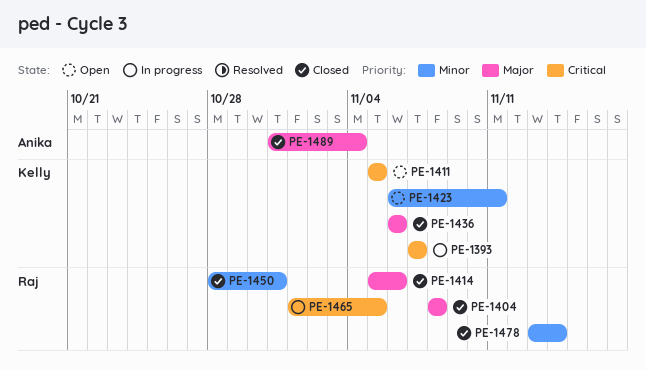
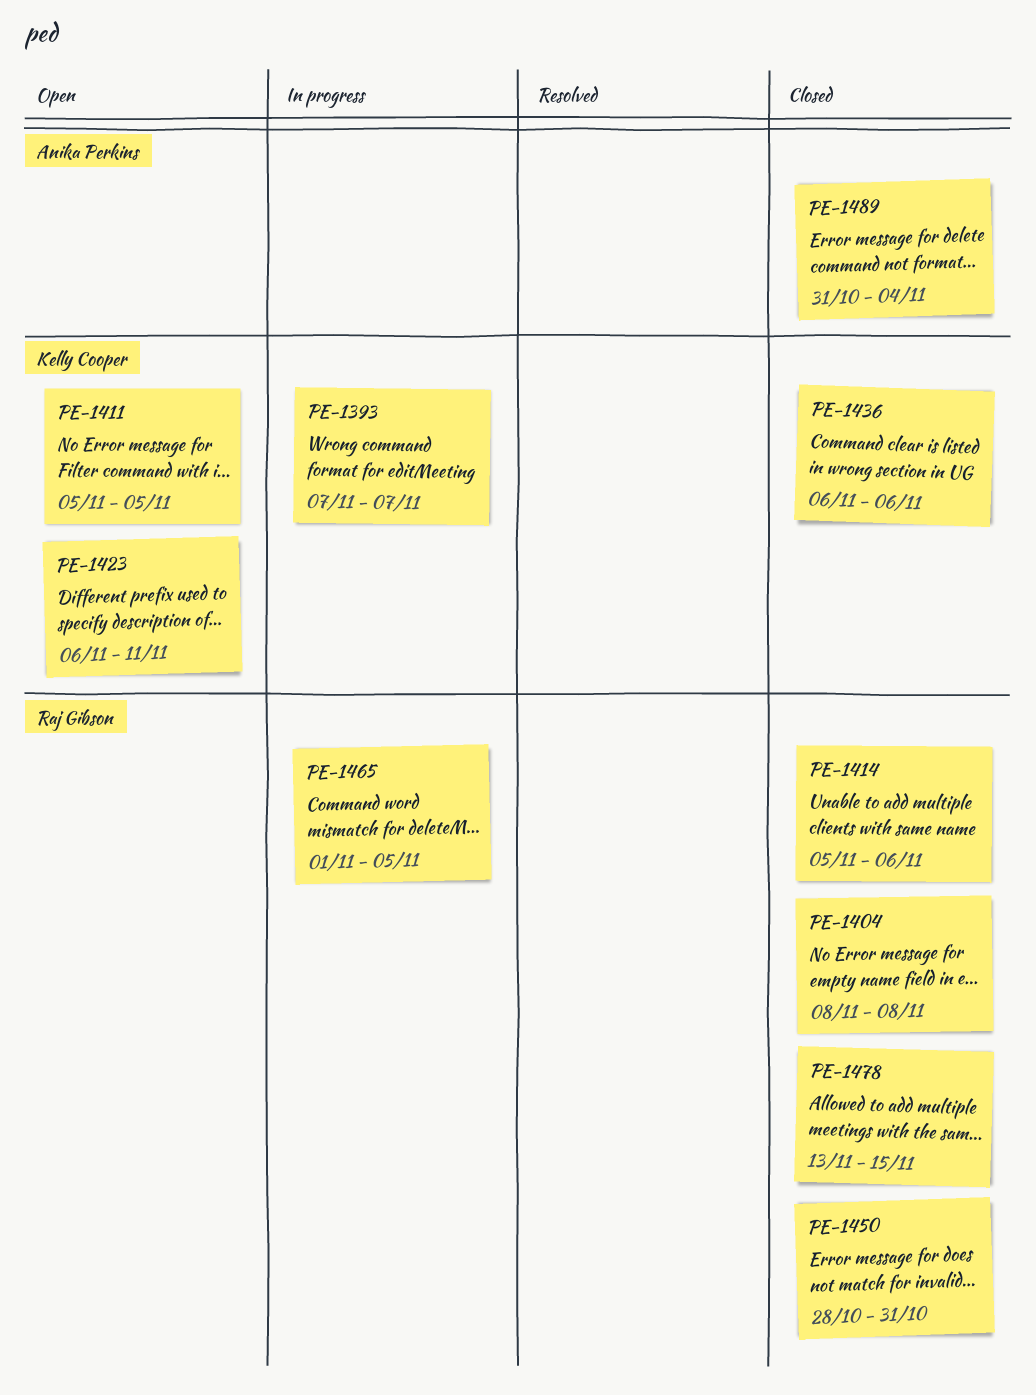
PE-1478, due: Nov 14 -> Nov 15

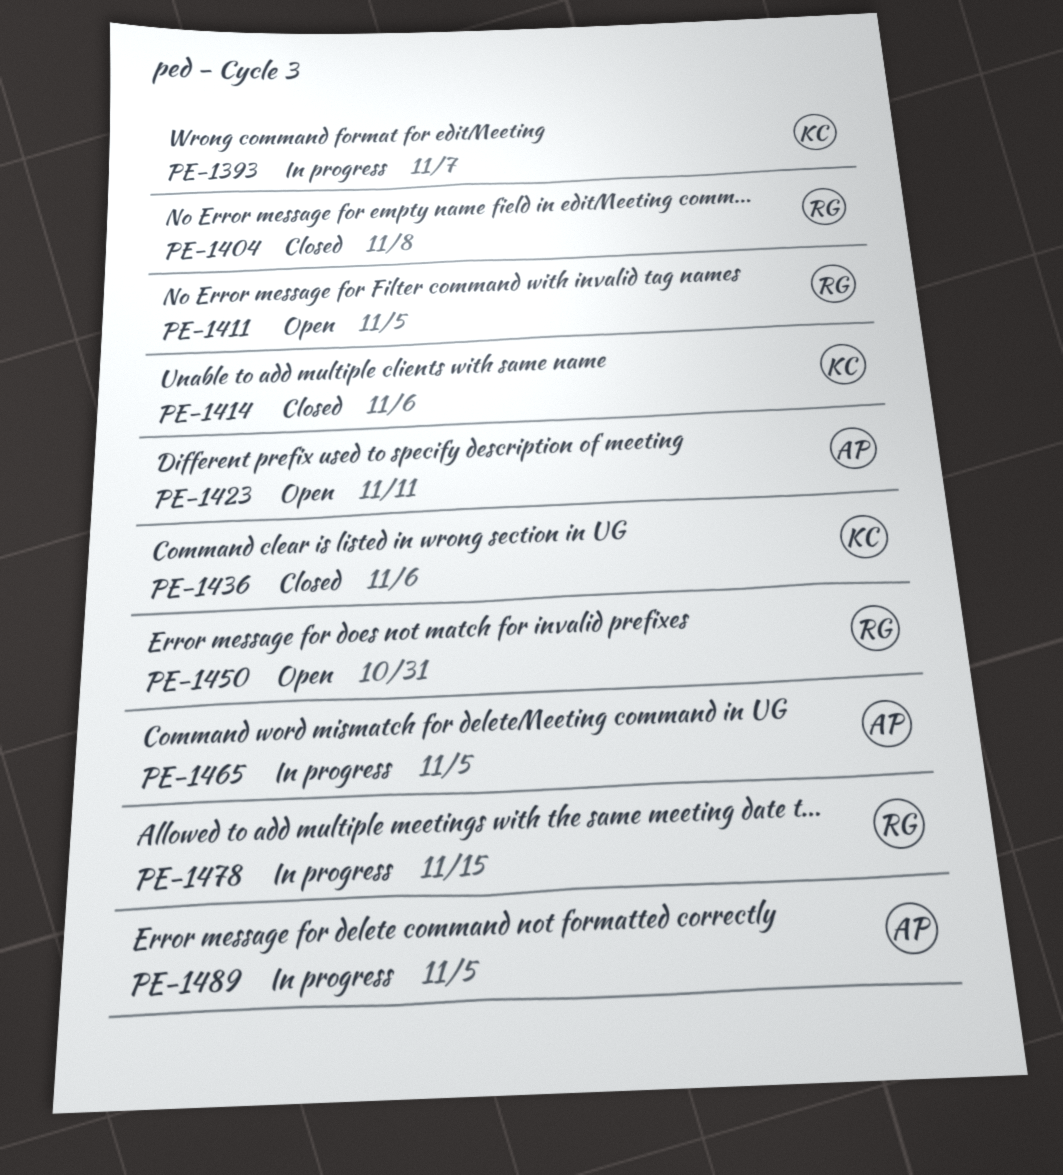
PE-1411, owner: Kelly Cooper -> Raj Gibson
PE-1414, owner: Raj Gibson -> Kelly Cooper
PE-1423, owner: Kelly Cooper -> Anika Perkins
PE-1450, status: Closed -> Open
PE-1465, owner: Raj Gibson -> Anika Perkins
PE-1478, status: Closed -> In progress
PE-1489, status: Closed -> In progress
PE-1489, due: Nov 4 -> Nov 5

